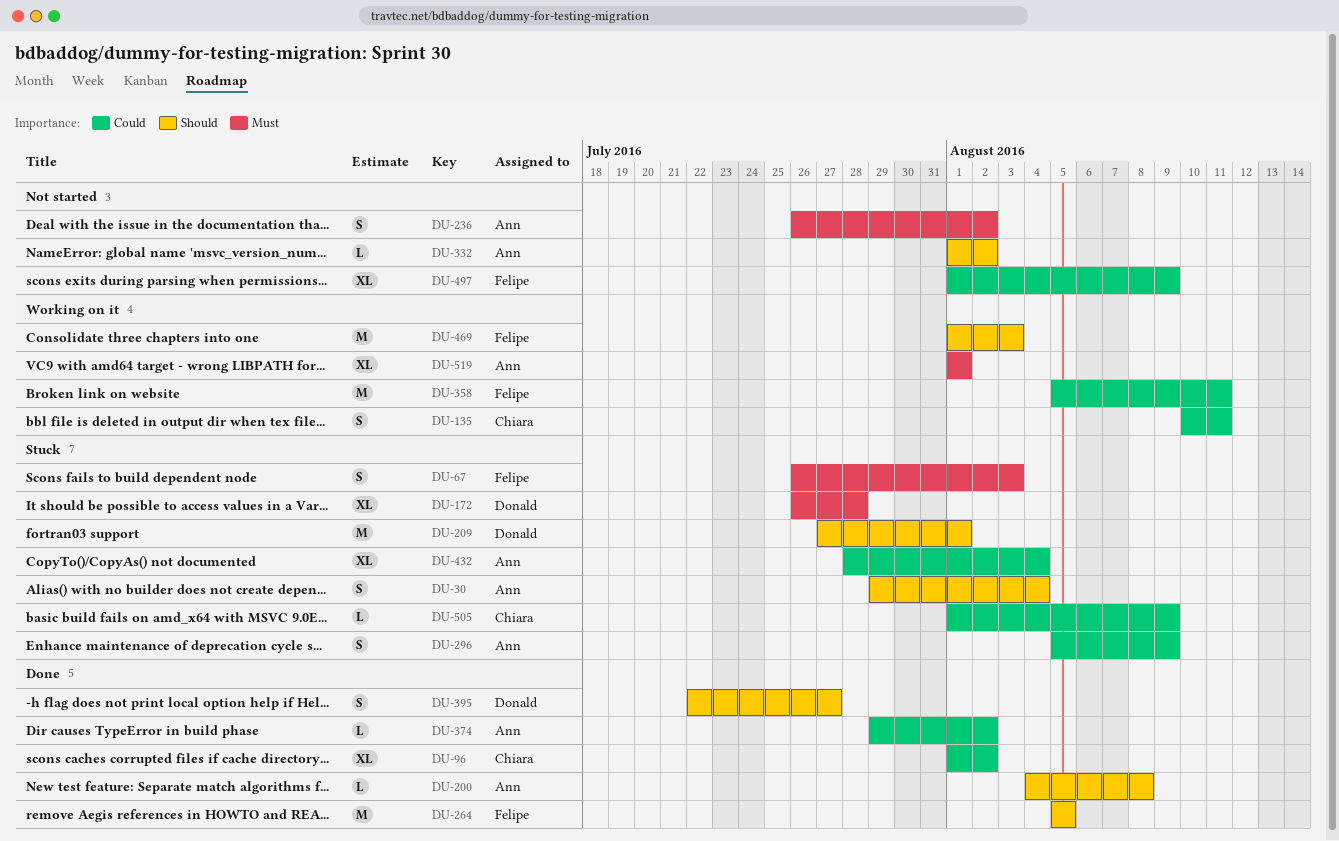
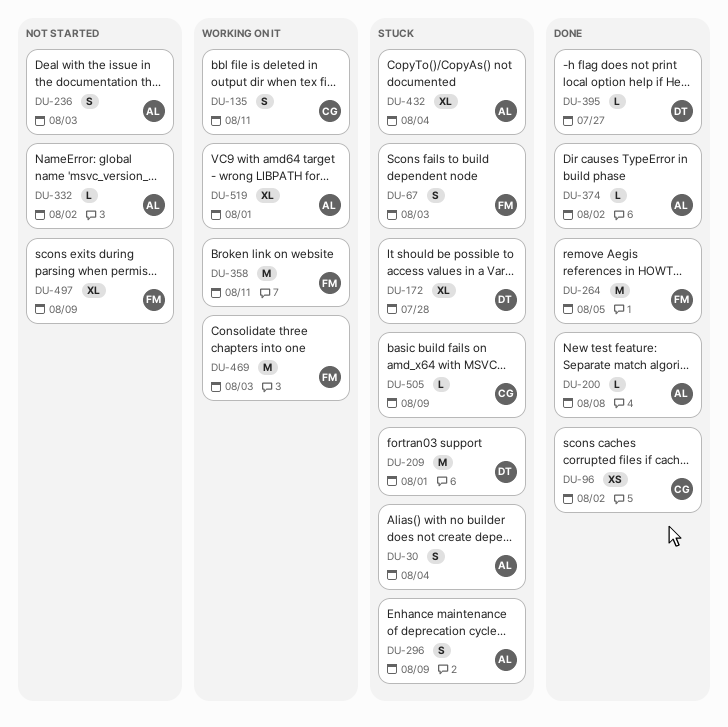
DU-96, estimate: XL -> XS
DU-236, due: Aug 2 -> Aug 3
DU-395, estimate: S -> L

